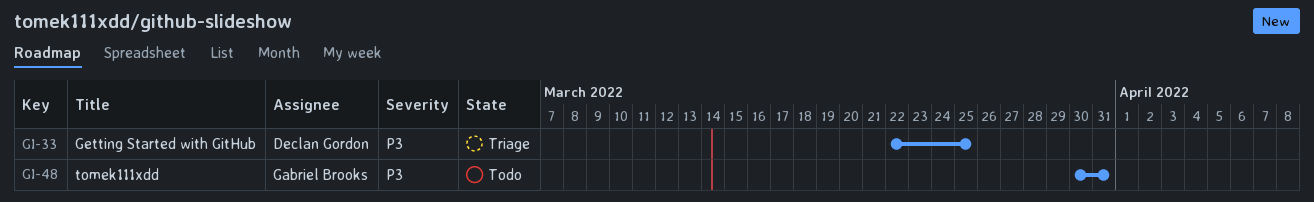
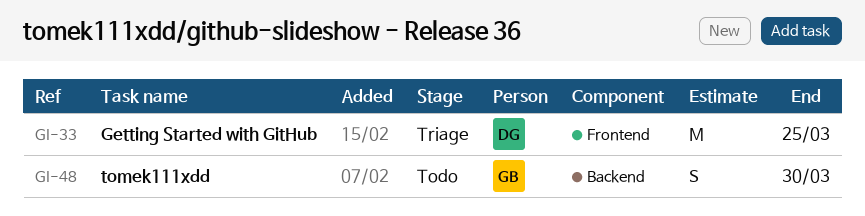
GI-48, due: Mar 31 -> Mar 30

